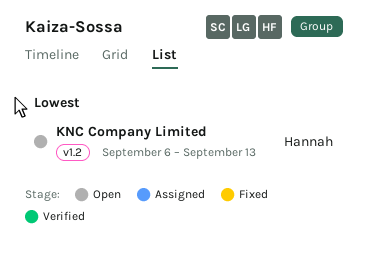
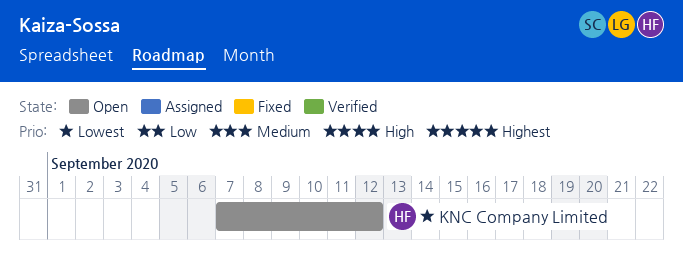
KNC Company Limited, start: Sep 6 -> Sep 7
KNC Company Limited, due: Sep 13 -> Sep 12

